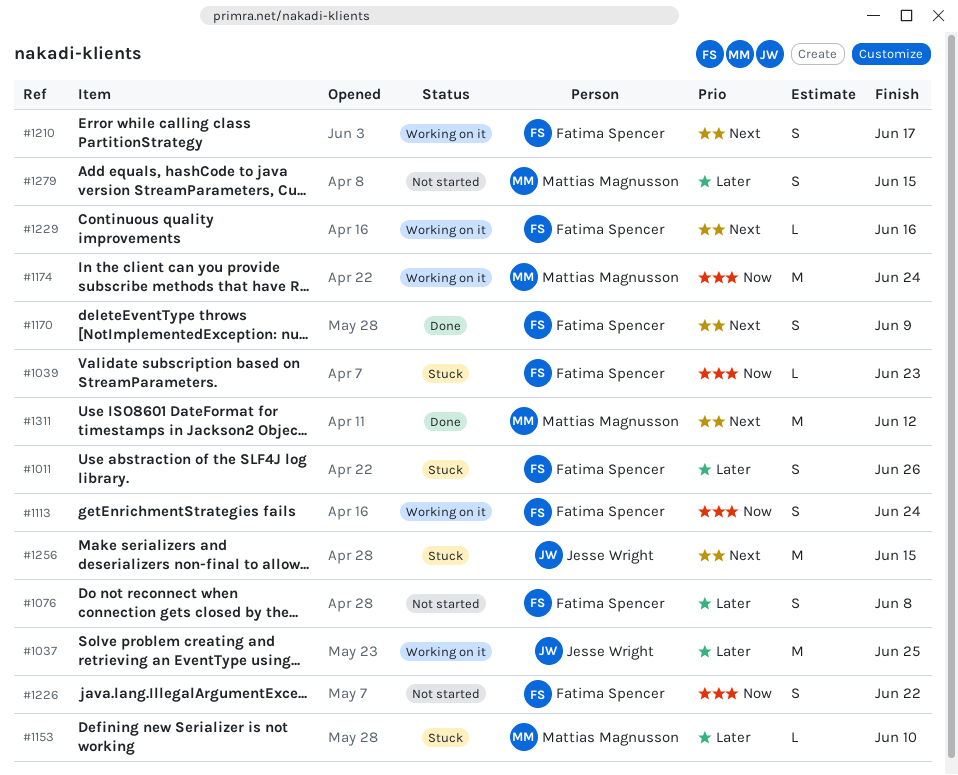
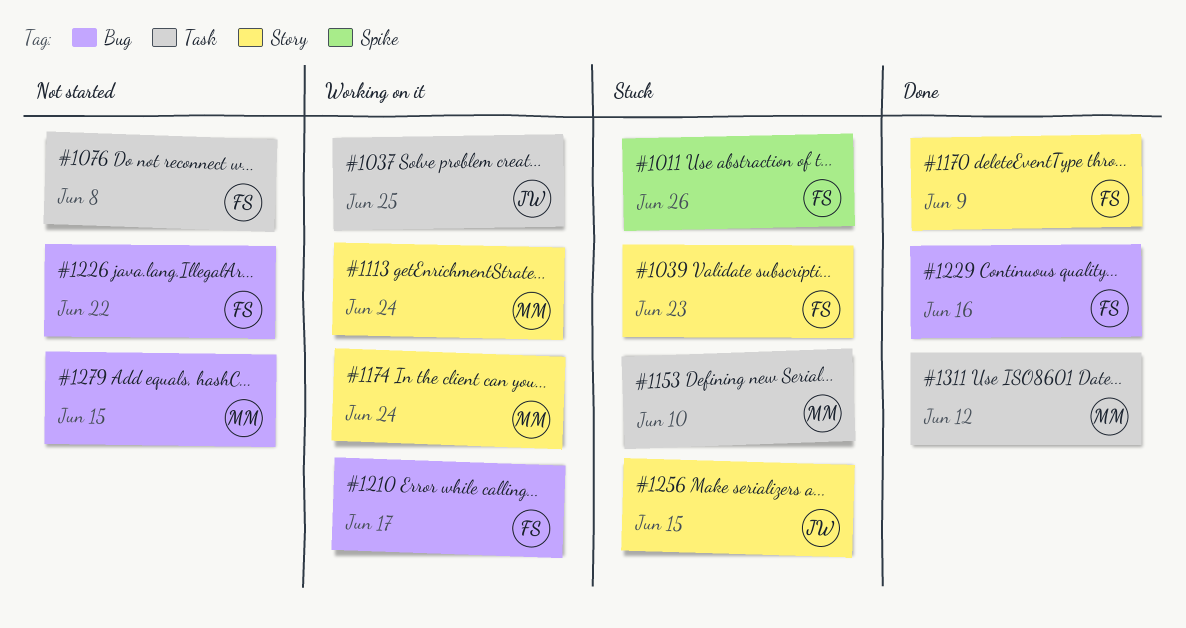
#1113, owner: Fatima Spencer -> Mattias Magnusson
#1229, status: Working on it -> Done

